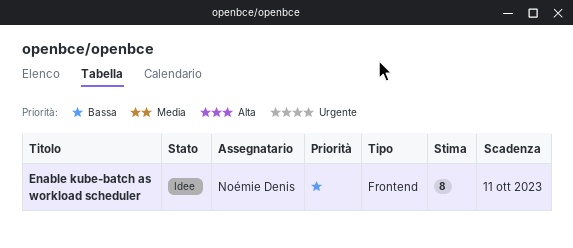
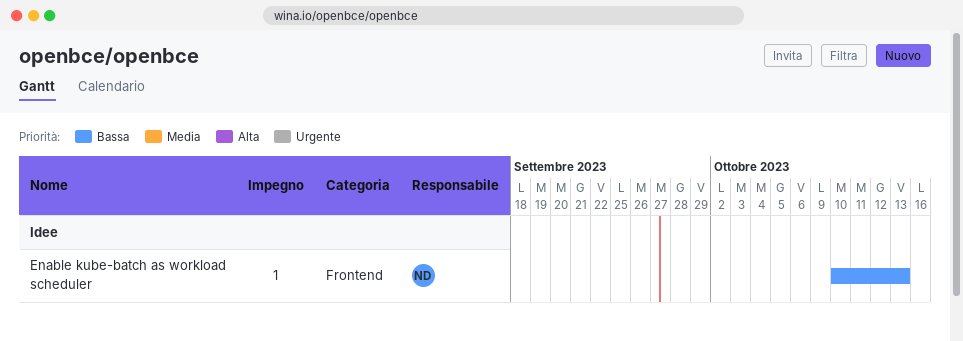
Enable kube-batch as workload scheduler, estimate: 8 -> 1
Enable kube-batch as workload scheduler, due: Oct 11 -> Oct 13

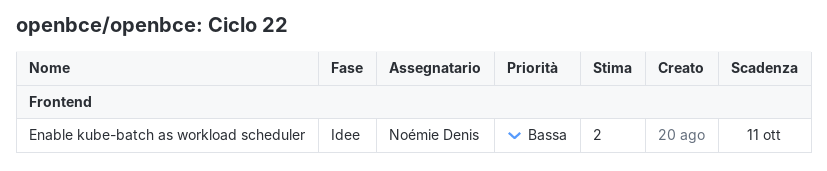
Enable kube-batch as workload scheduler, estimate: 1 -> 2
Enable kube-batch as workload scheduler, due: Oct 13 -> Oct 11

